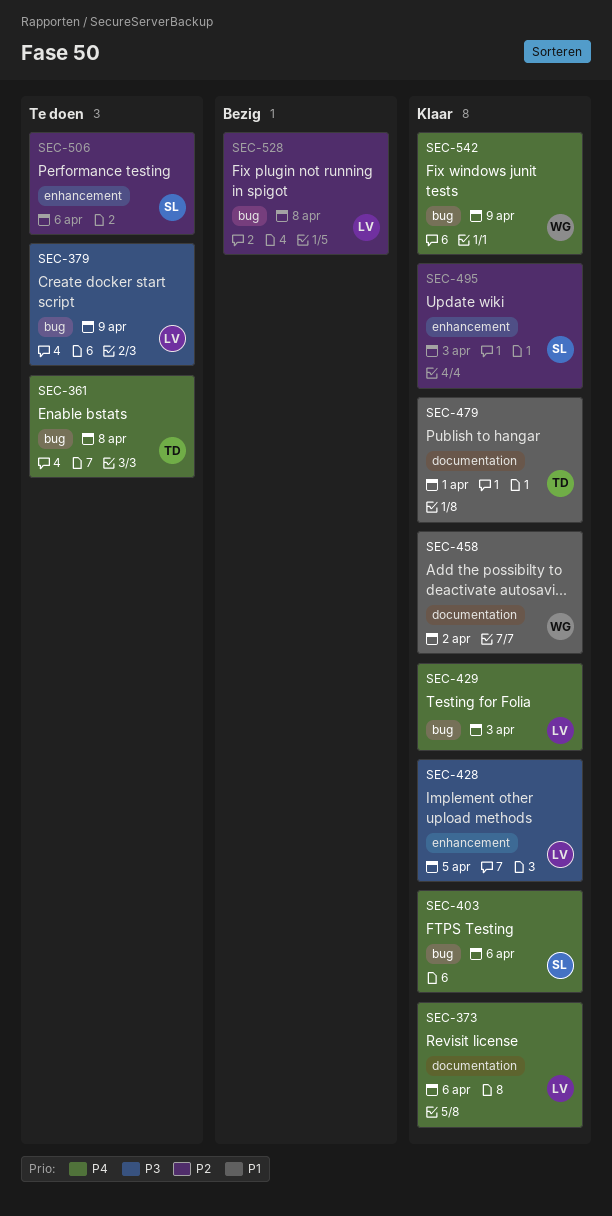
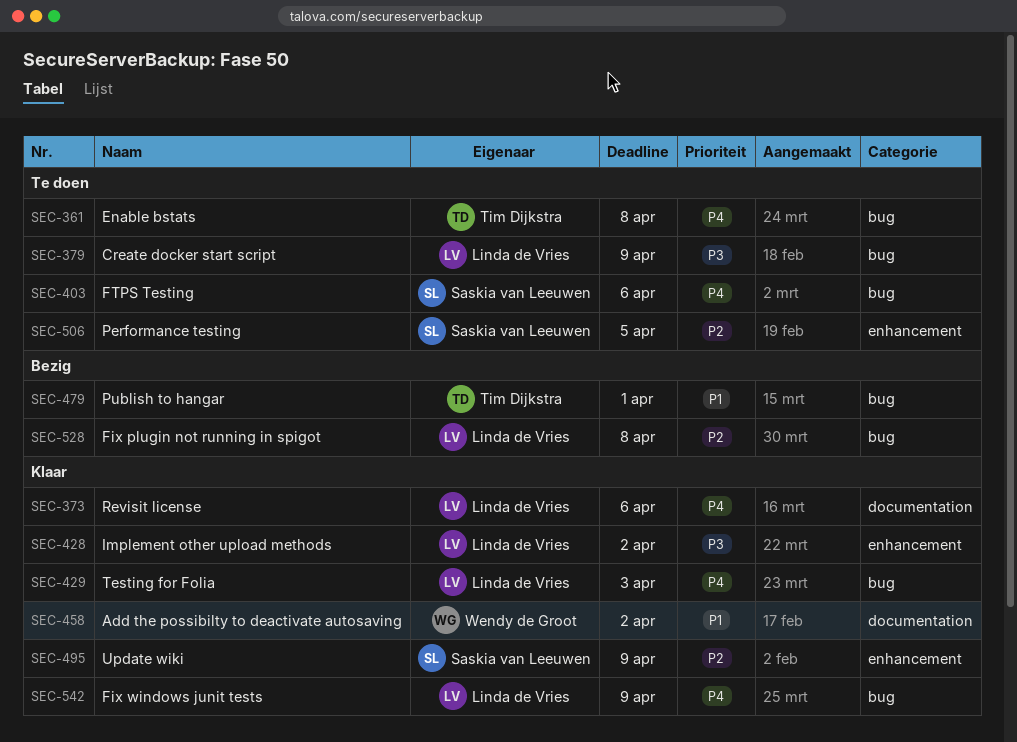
SEC-403, status: Klaar -> Te doen
SEC-428, due: Apr 5 -> Apr 2
SEC-479, status: Klaar -> Bezig
SEC-479, label: documentation -> bug
SEC-495, due: Apr 3 -> Apr 9
SEC-506, due: Apr 6 -> Apr 5
SEC-542, owner: Wendy de Groot -> Linda de Vries

